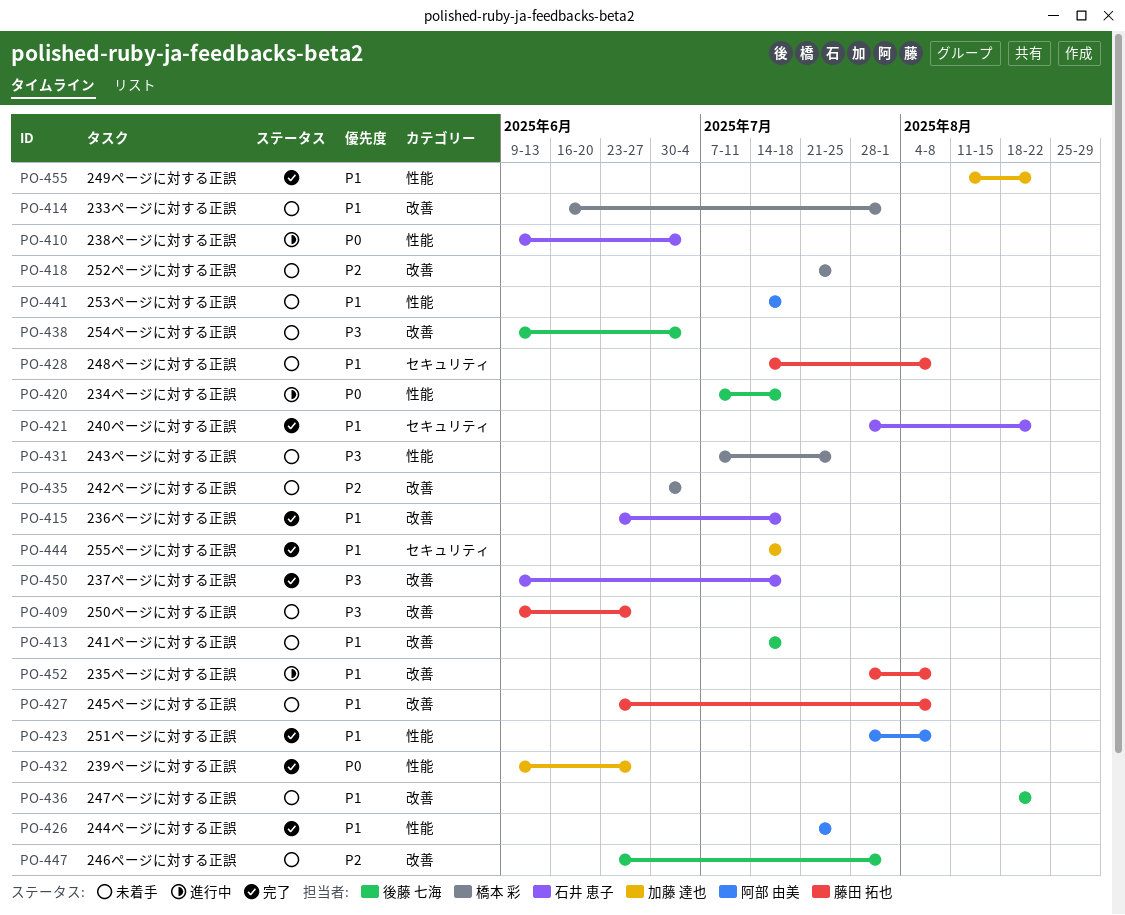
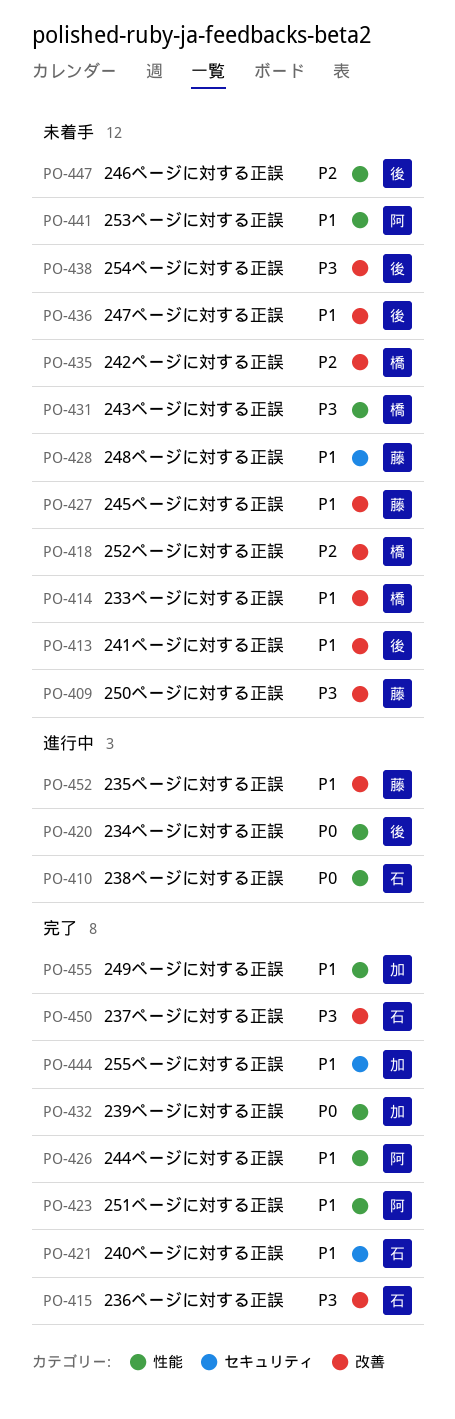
PO-415, priority: P1 -> P3
PO-447, label: 改善 -> 性能

